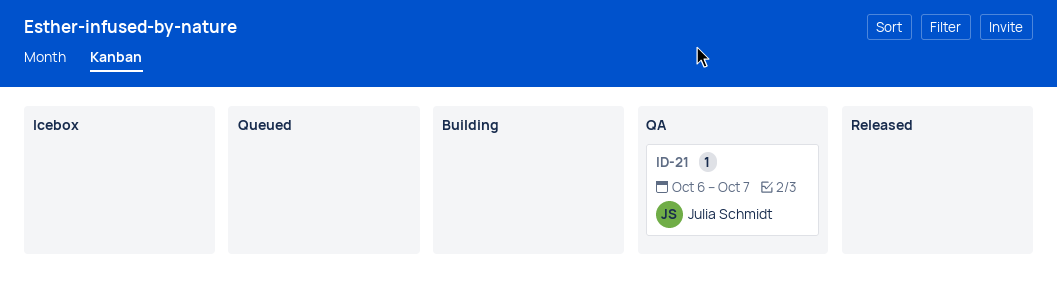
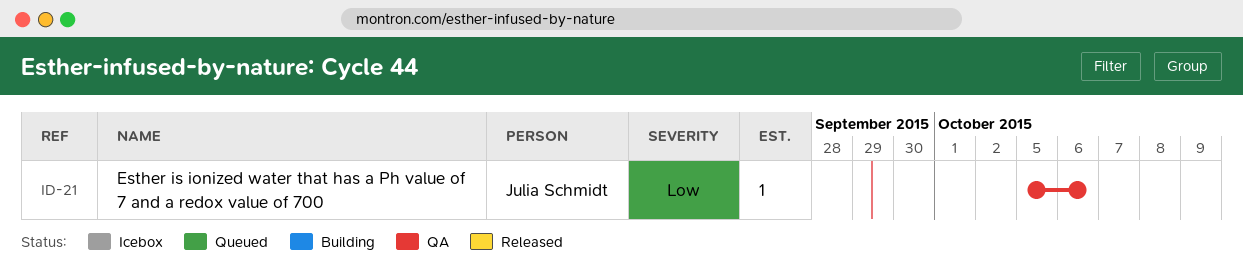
ID-21, start: Oct 6 -> Oct 5
ID-21, due: Oct 7 -> Oct 6

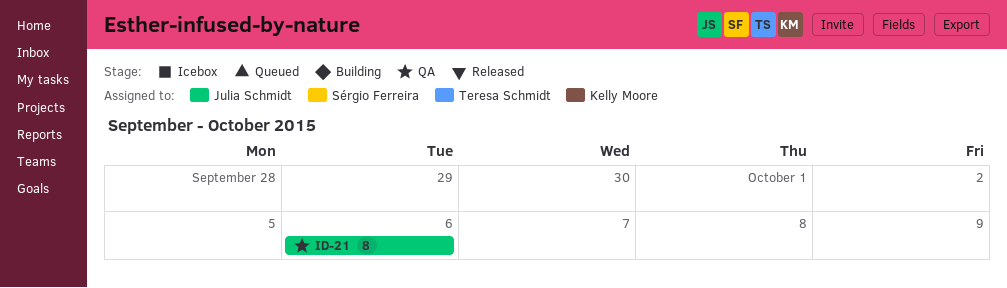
ID-21, estimate: 1 -> 8
ID-21, start: Oct 5 -> Oct 6

